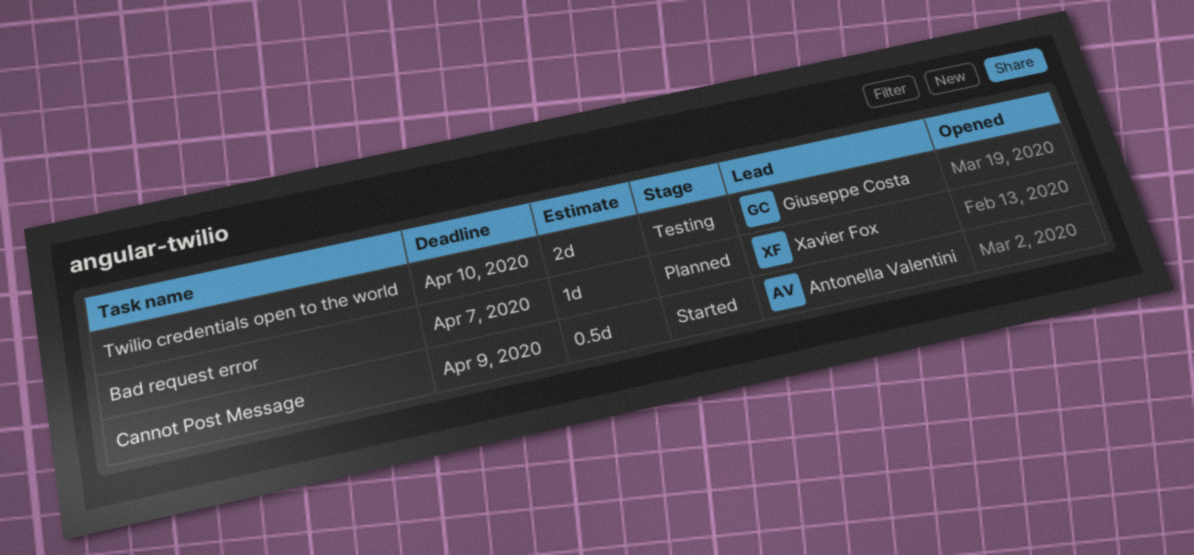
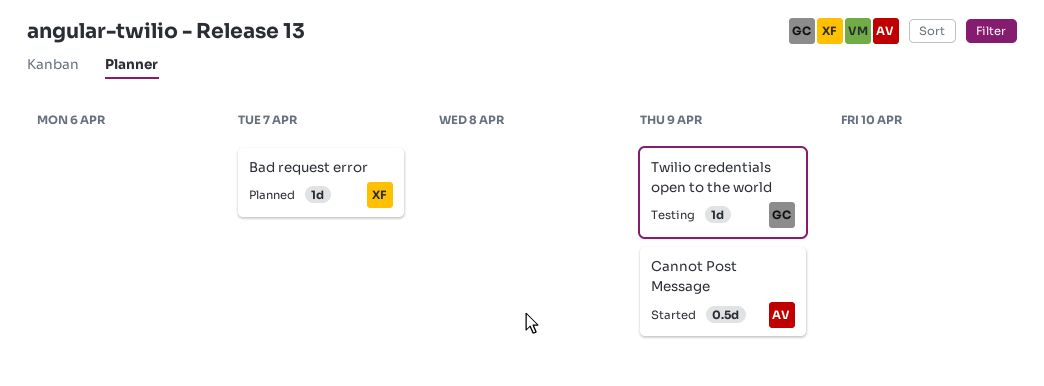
Twilio credentials open to the world, estimate: 2d -> 1d
Twilio credentials open to the world, due: Apr 10 -> Apr 9

